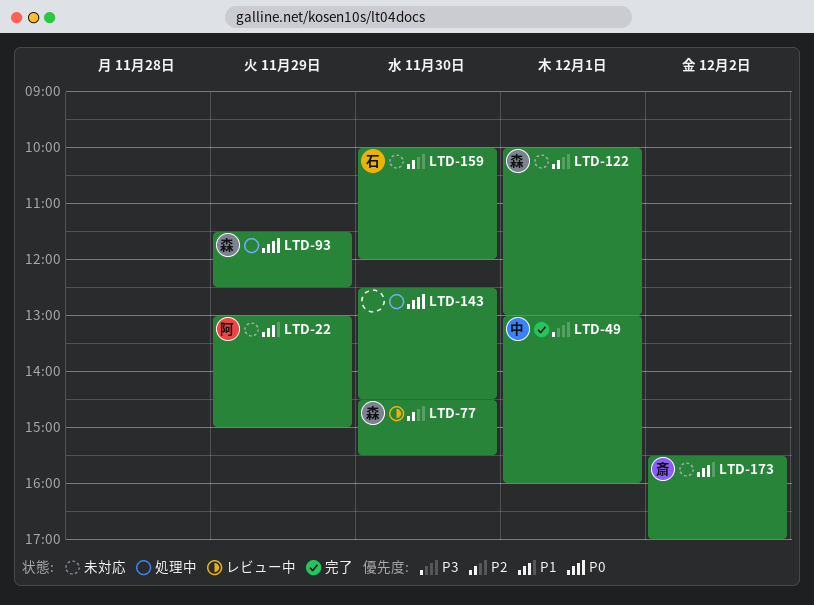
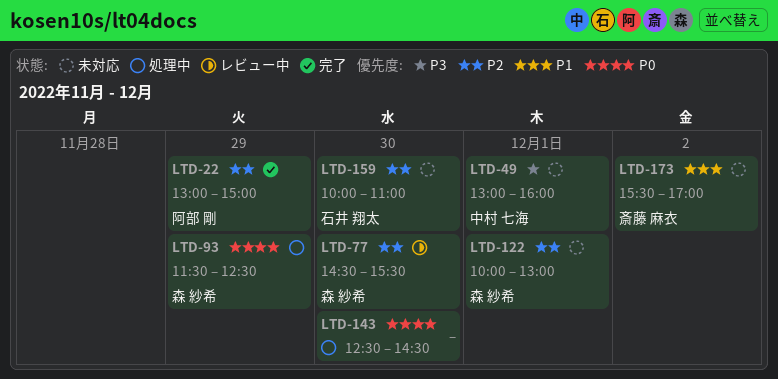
LTD-22, status: 未対応 -> 完了
LTD-22, priority: P1 -> P2
LTD-49, status: 完了 -> 未対応
LTD-159, ends: 12:00 -> 11:00

